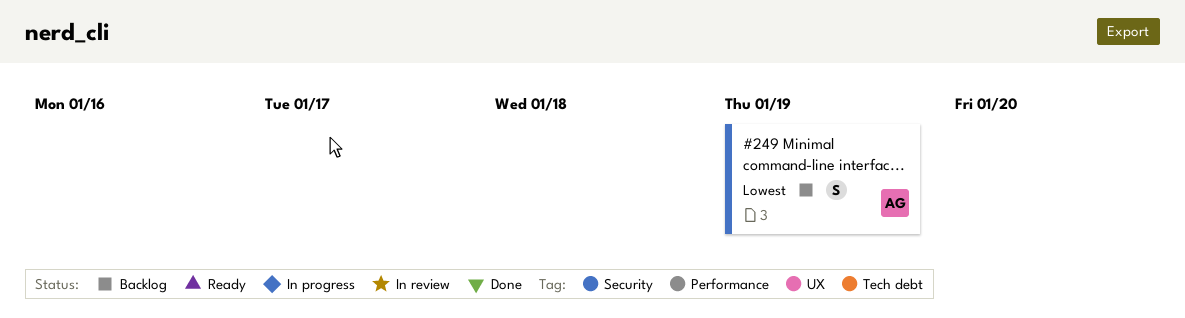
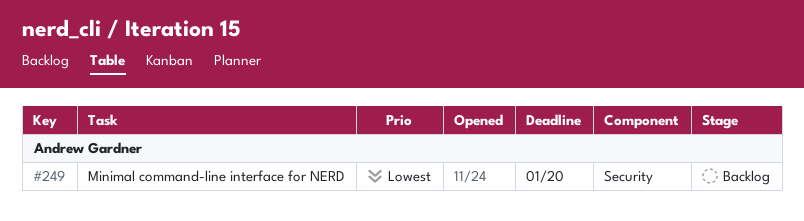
#249, due: Jan 19 -> Jan 20

